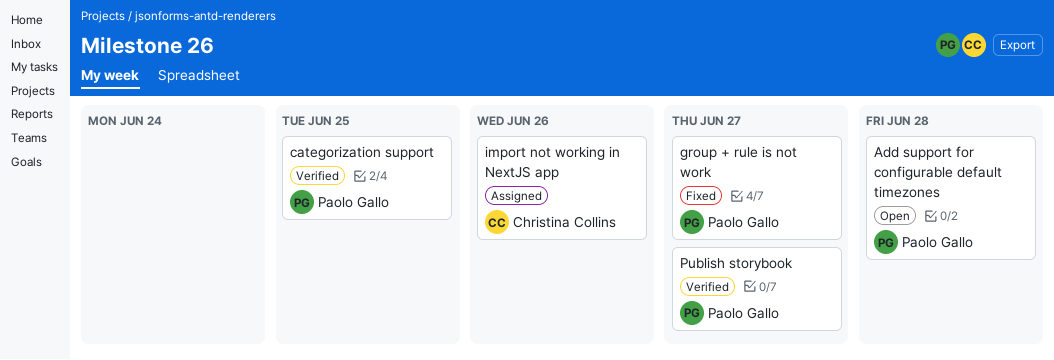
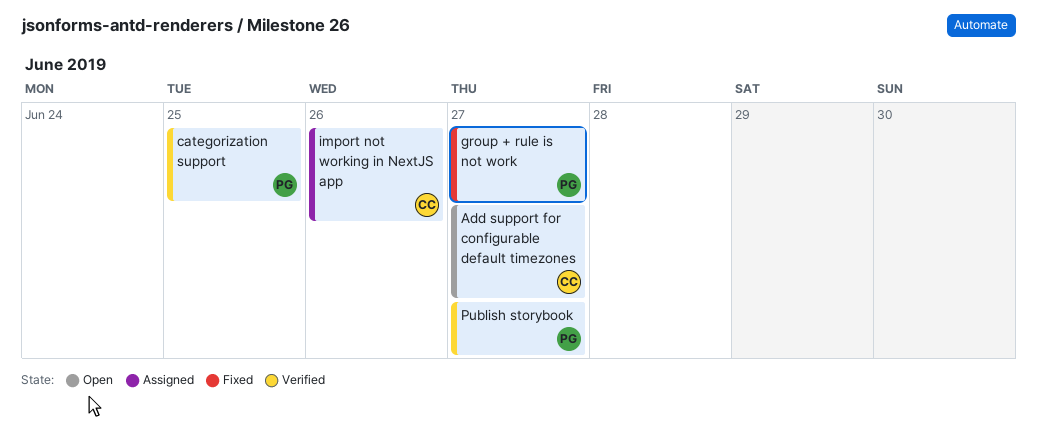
Add support for configurable default timezones, owner: Paolo Gallo -> Christina Collins
Add support for configurable default timezones, due: Jun 28 -> Jun 27

